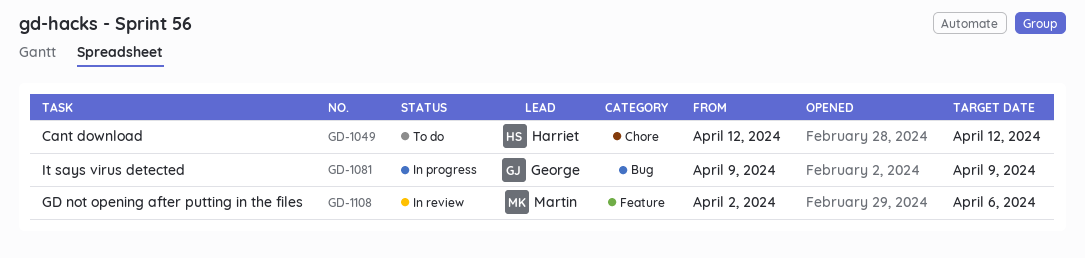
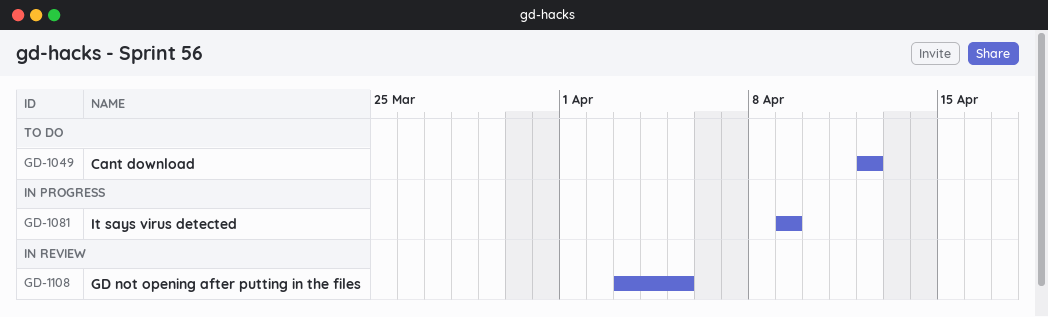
GD-1108, start: Apr 2 -> Apr 3
GD-1108, due: Apr 6 -> Apr 5

